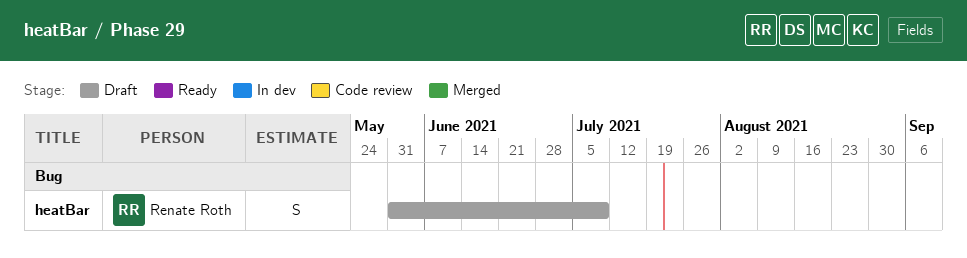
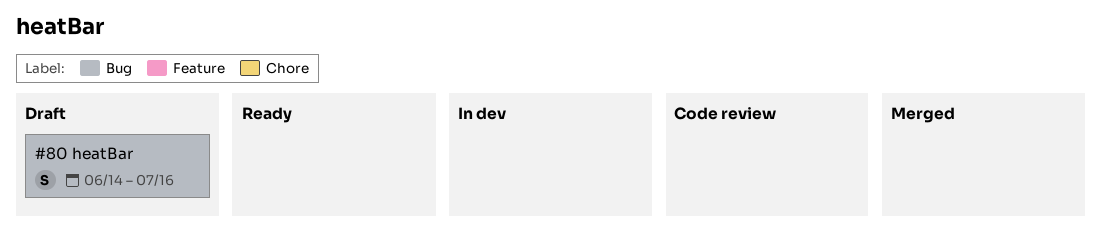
heatBar, start: May 31 -> Jun 14
heatBar, due: Jul 9 -> Jul 16

